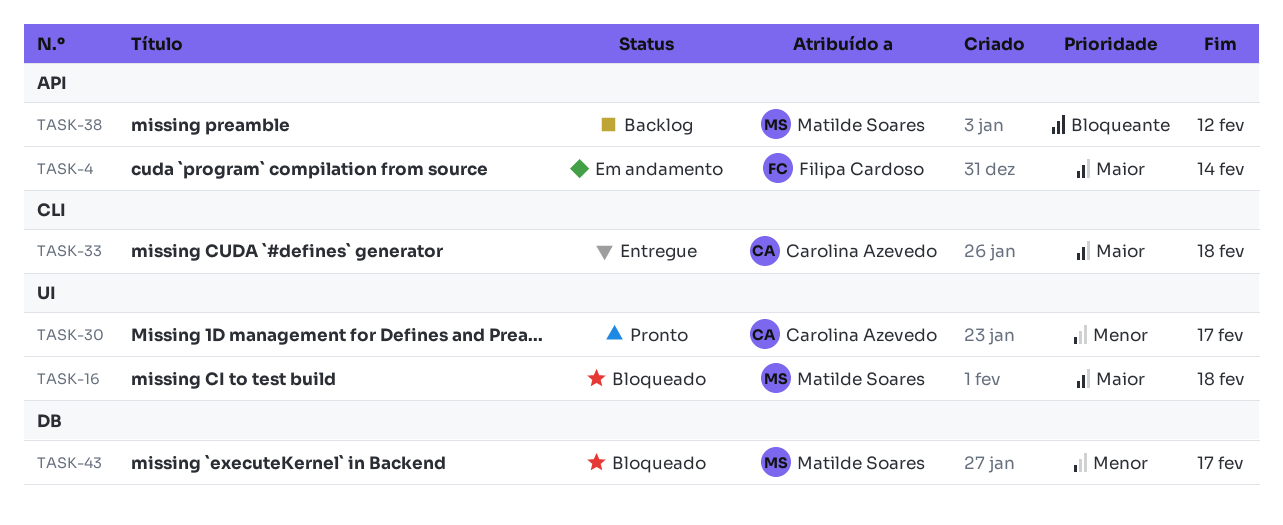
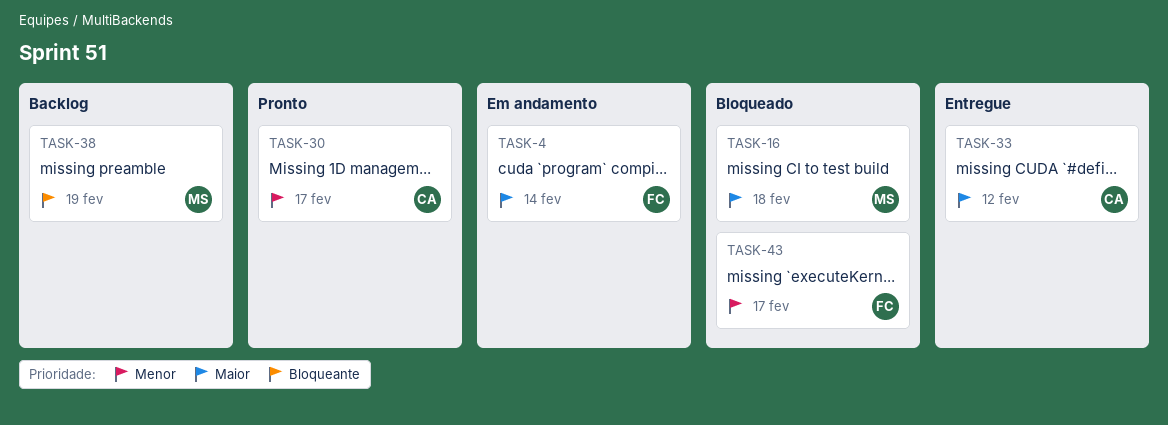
TASK-33, due: Feb 18 -> Feb 12
TASK-38, due: Feb 12 -> Feb 19
TASK-43, owner: Matilde Soares -> Filipa Cardoso

